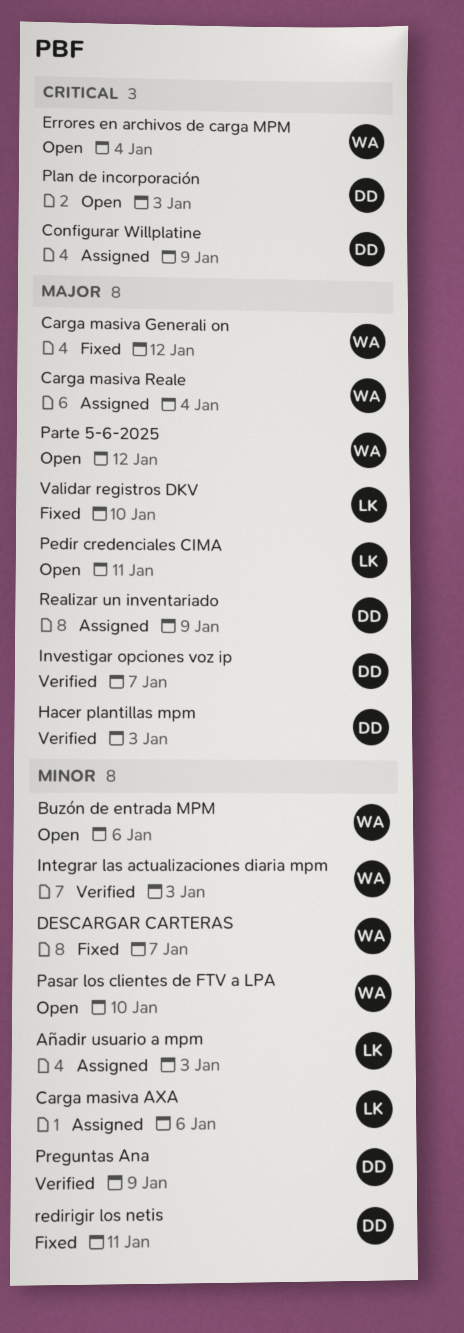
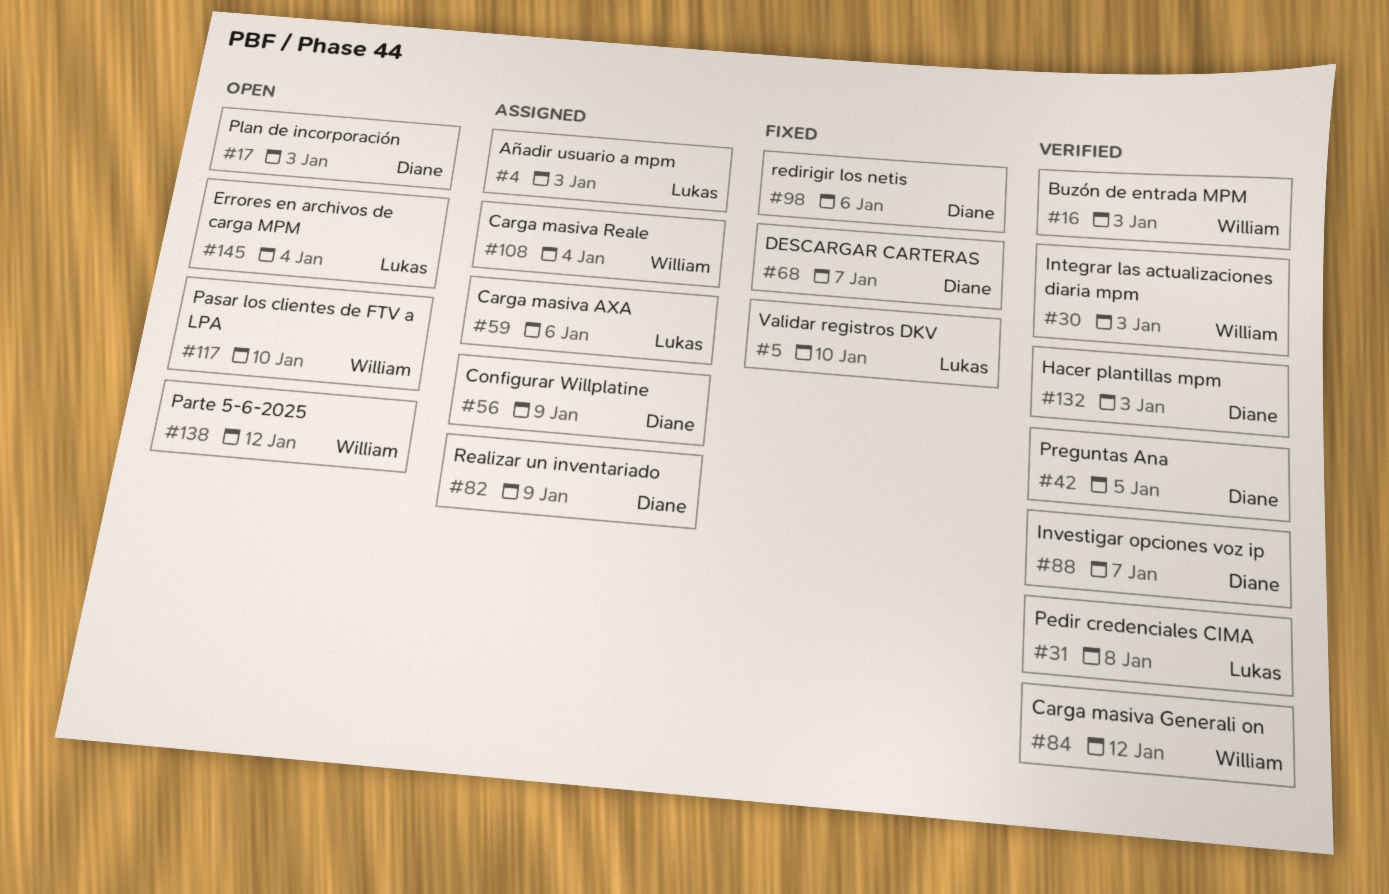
Buzón de entrada MPM, status: Open -> Verified
Buzón de entrada MPM, due: Jan 6 -> Jan 3
Carga masiva Generali on, status: Fixed -> Verified
DESCARGAR CARTERAS, owner: William -> Diane
Errores en archivos de carga MPM, owner: William -> Lukas
Pedir credenciales CIMA, status: Open -> Verified
Pedir credenciales CIMA, due: Jan 11 -> Jan 8
Preguntas Ana, due: Jan 9 -> Jan 5
redirigir los netis, due: Jan 11 -> Jan 6

